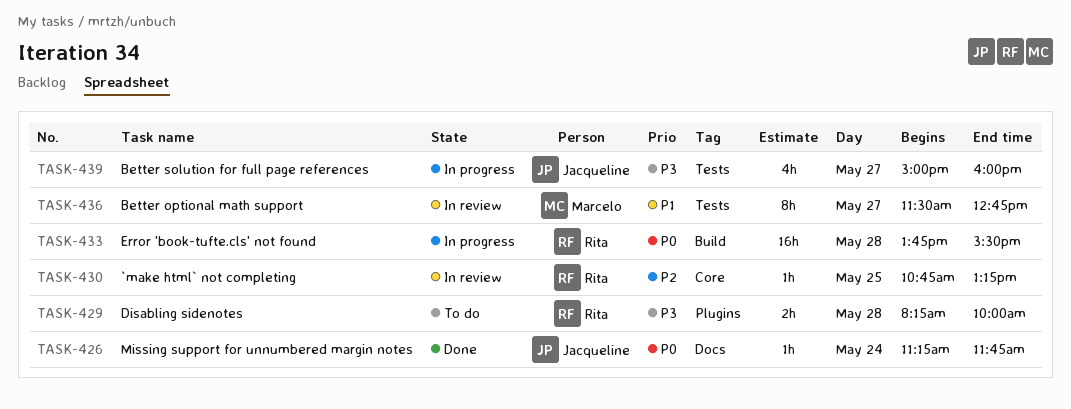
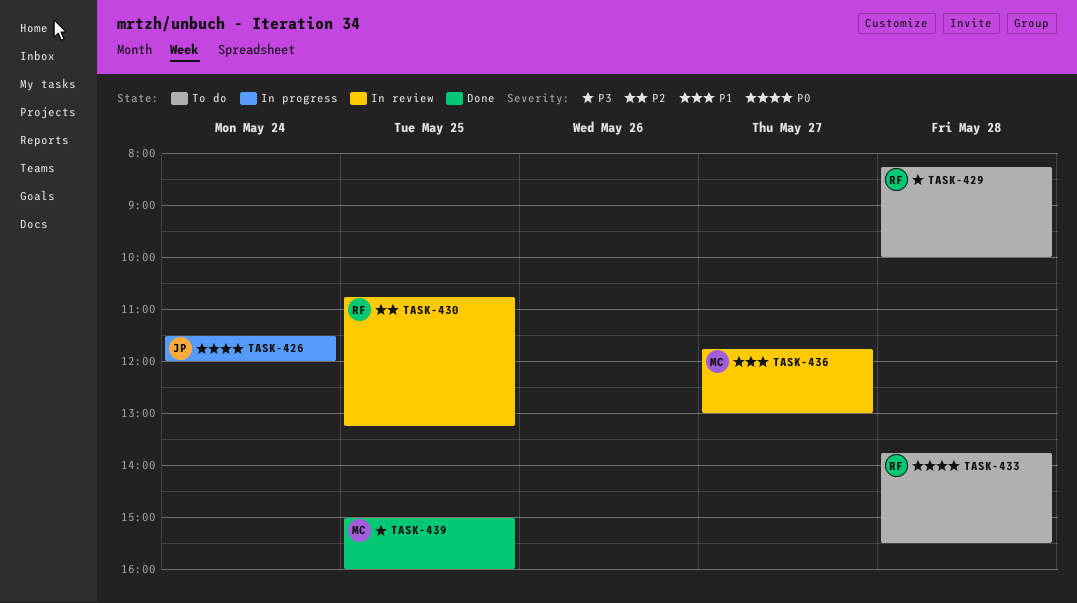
TASK-426, status: Done -> In progress
TASK-426, begins: 11:15 -> 11:30
TASK-426, ends: 11:45 -> 12:00
TASK-433, status: In progress -> To do
TASK-436, begins: 11:30 -> 11:45
TASK-436, ends: 12:45 -> 13:00
TASK-439, status: In progress -> Done
TASK-439, owner: Jacqueline -> Marcelo
TASK-439, day: May 27 -> May 25

